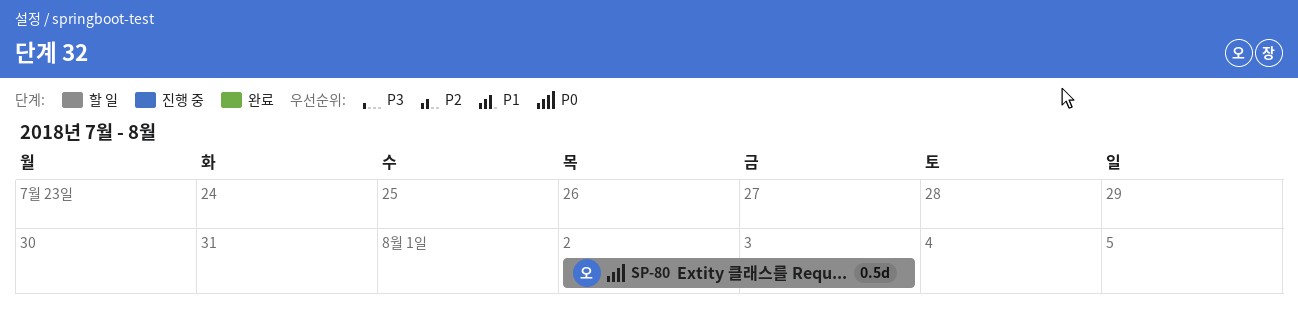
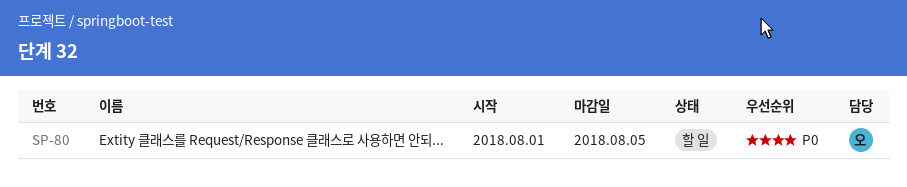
SP-80, start: Aug 2 -> Aug 1
SP-80, due: Aug 3 -> Aug 5

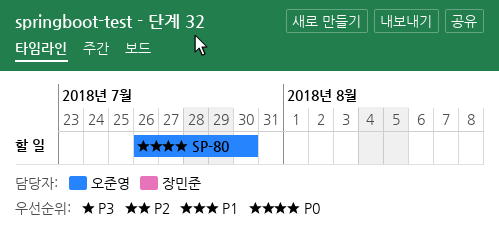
SP-80, start: Aug 1 -> Jul 26
SP-80, due: Aug 5 -> Jul 30

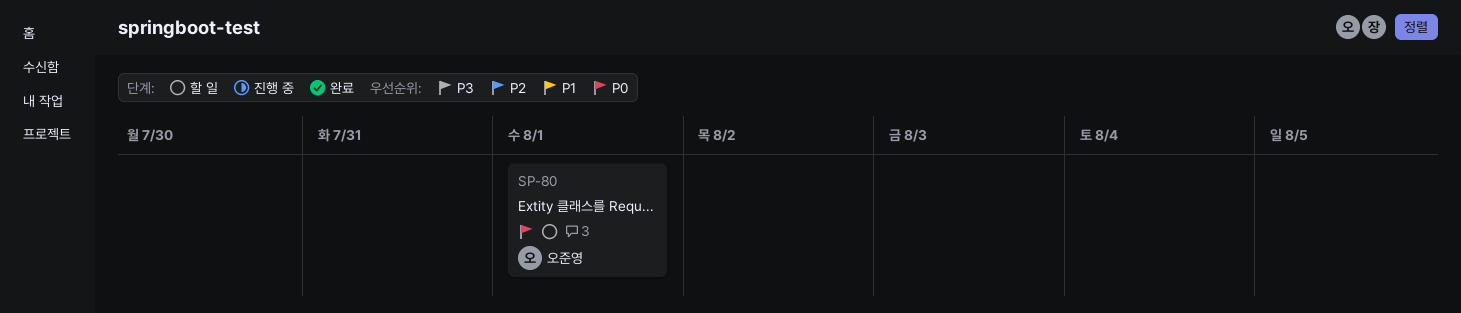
SP-80, due: Jul 30 -> Aug 1

